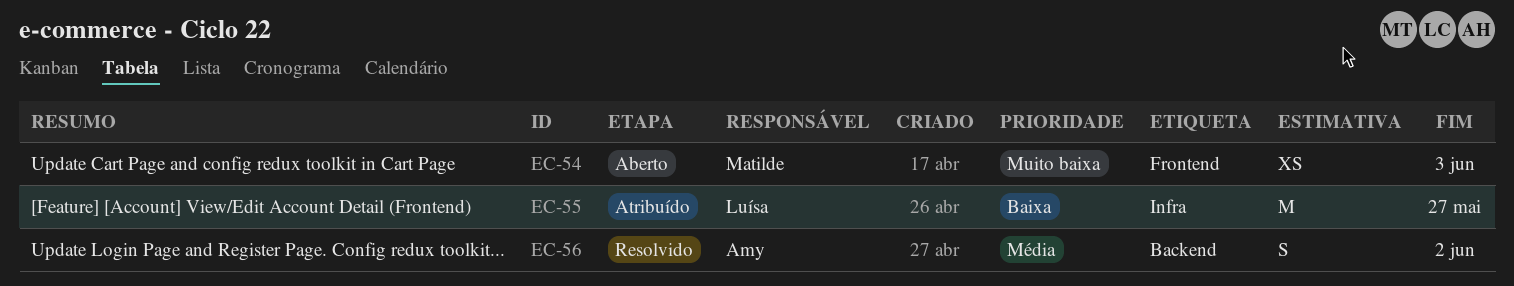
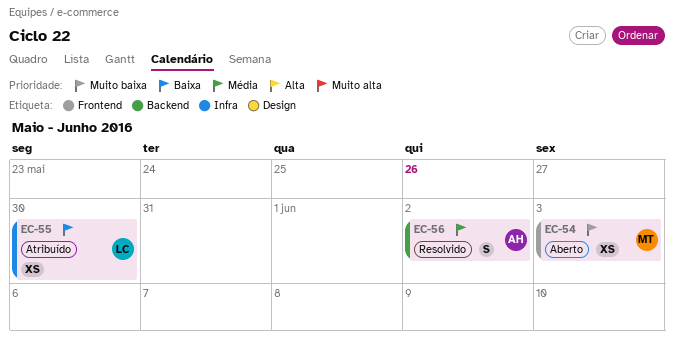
EC-55, estimate: M -> XS
EC-55, due: May 27 -> May 30

